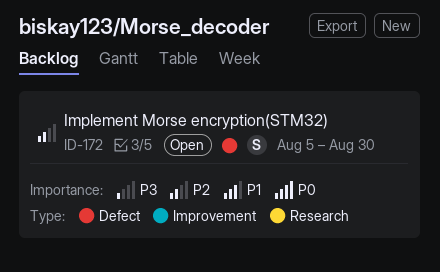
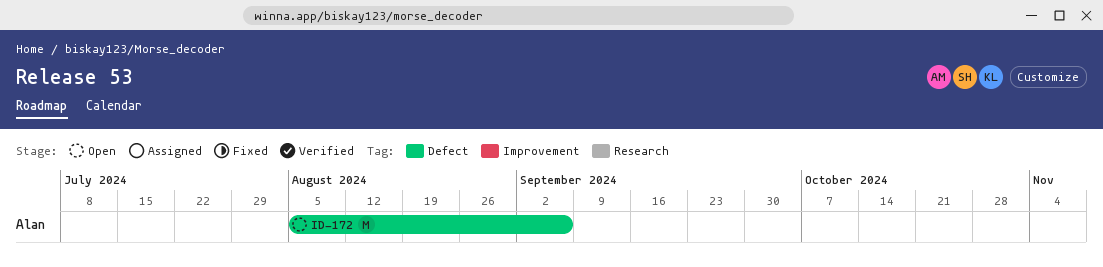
ID-172, estimate: S -> M
ID-172, due: Aug 30 -> Sep 6

